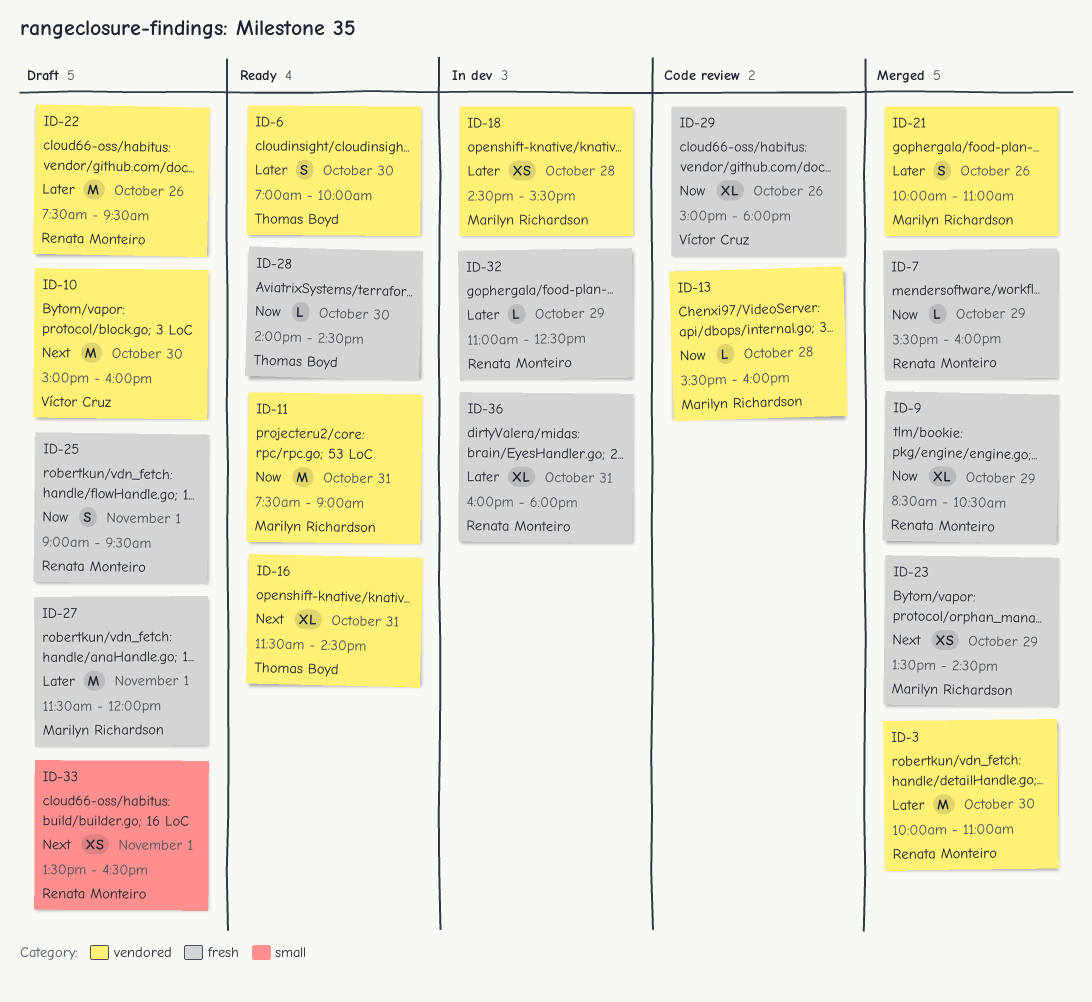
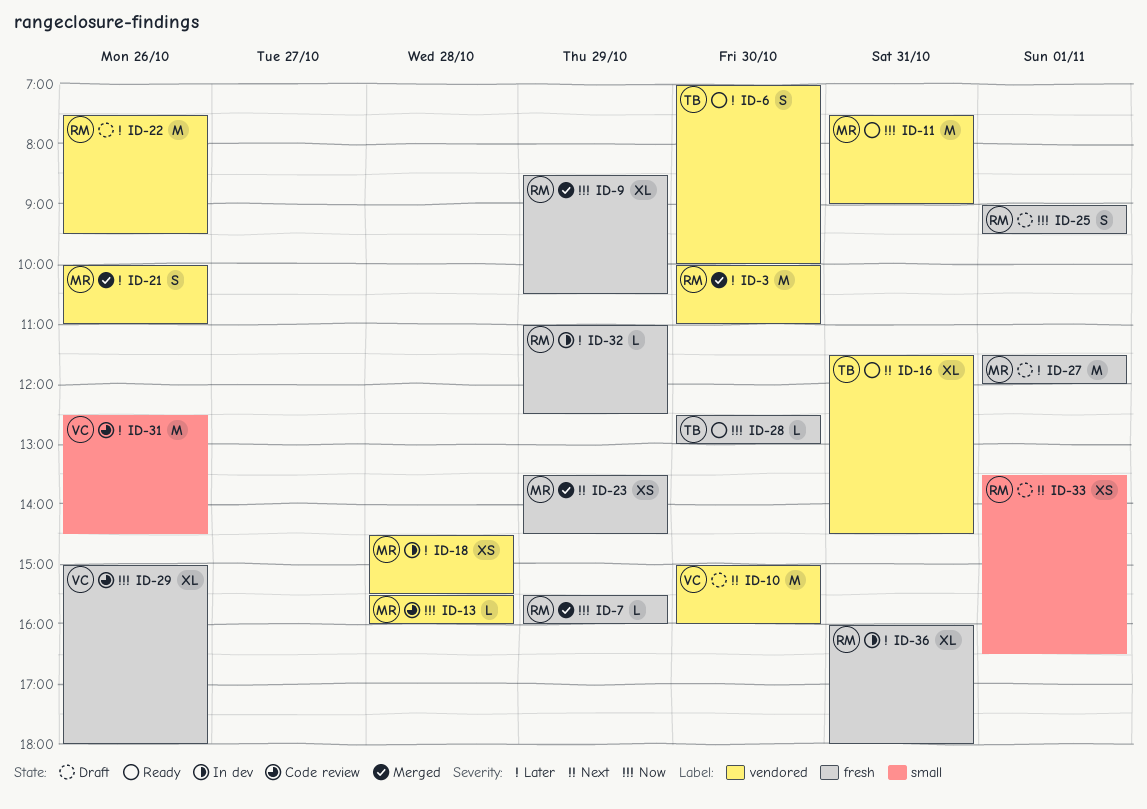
ID-28, begins: 14:00 -> 12:30
ID-28, ends: 14:30 -> 13:00
ID-31: none -> present

